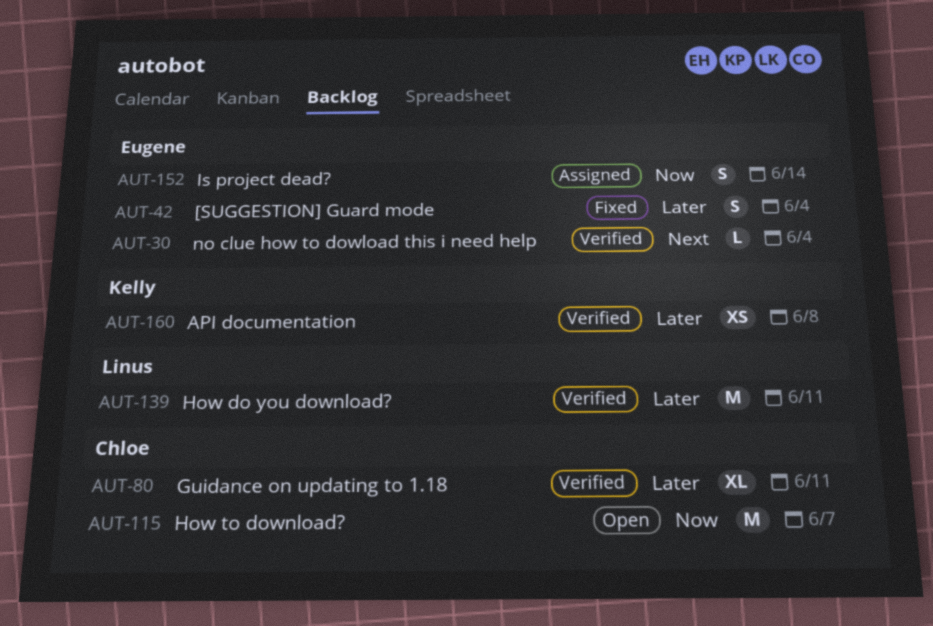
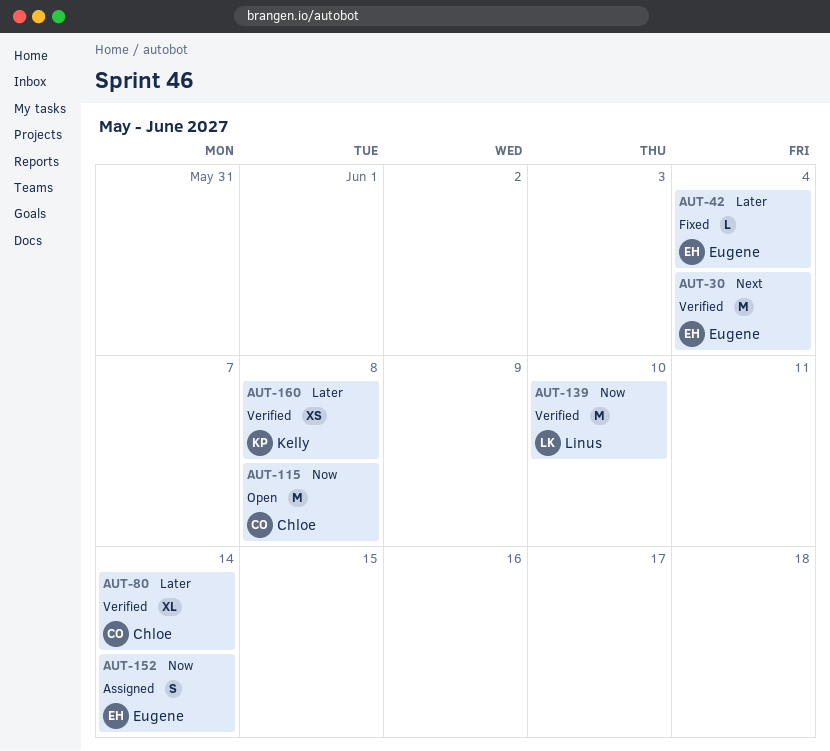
AUT-30, estimate: L -> M
AUT-42, estimate: S -> L
AUT-80, due: Jun 11 -> Jun 14
AUT-115, due: Jun 7 -> Jun 8
AUT-139, priority: Later -> Now
AUT-139, due: Jun 11 -> Jun 10

